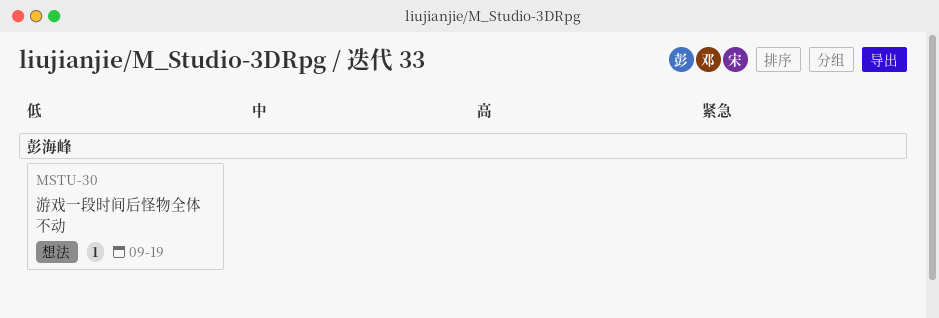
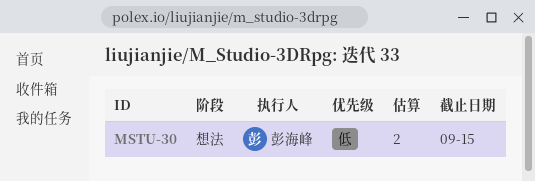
MSTU-30, estimate: 1 -> 2
MSTU-30, due: Sep 19 -> Sep 15

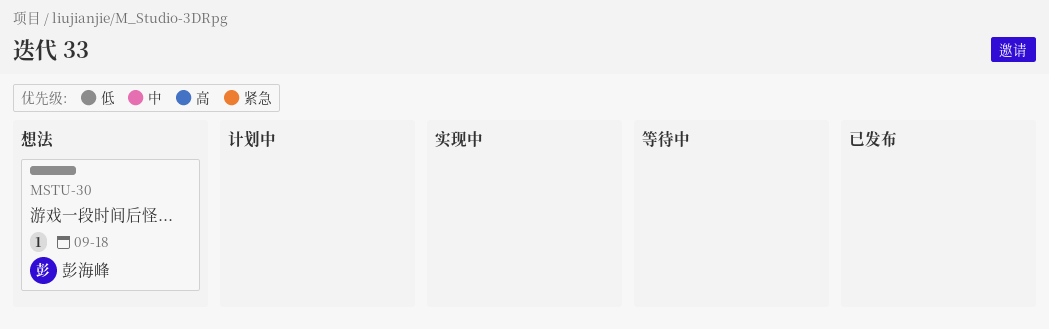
MSTU-30, estimate: 2 -> 1
MSTU-30, due: Sep 15 -> Sep 18

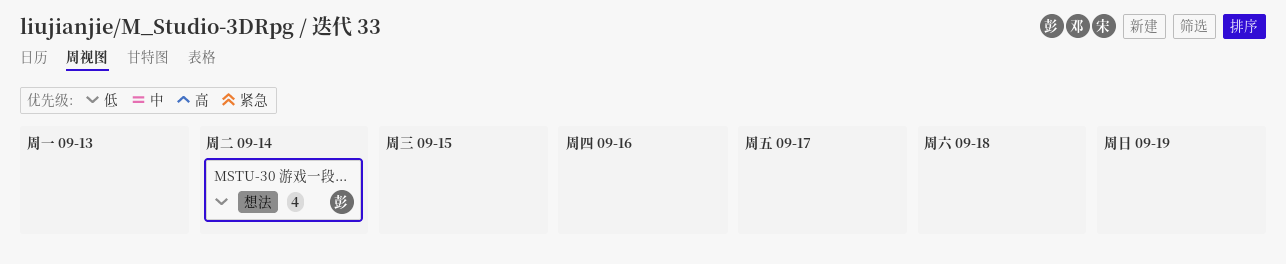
MSTU-30, estimate: 1 -> 4
MSTU-30, due: Sep 18 -> Sep 14

